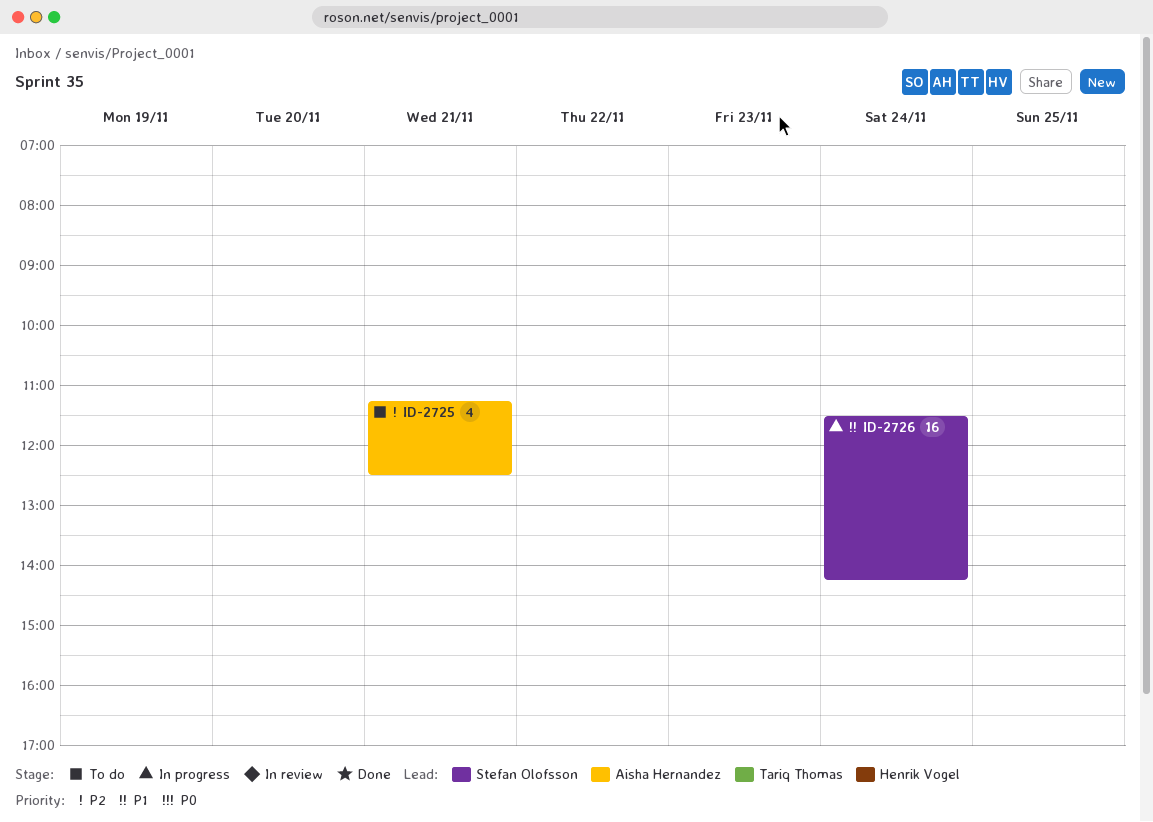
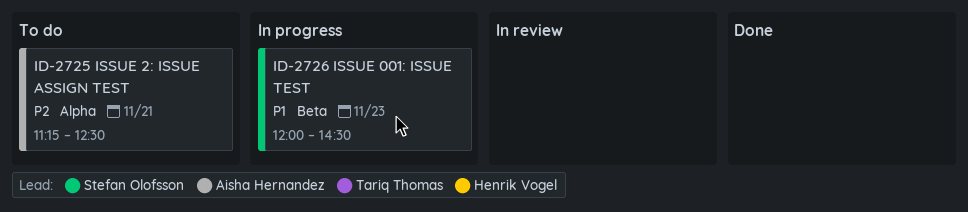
ID-2726, day: Nov 24 -> Nov 23
ID-2726, begins: 11:30 -> 12:00
ID-2726, ends: 14:15 -> 14:30

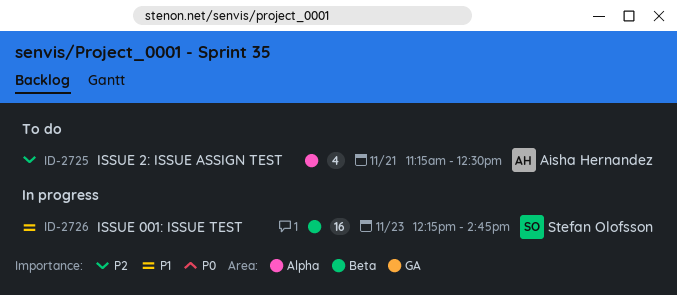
ID-2726, begins: 12:00 -> 12:15
ID-2726, ends: 14:30 -> 14:45

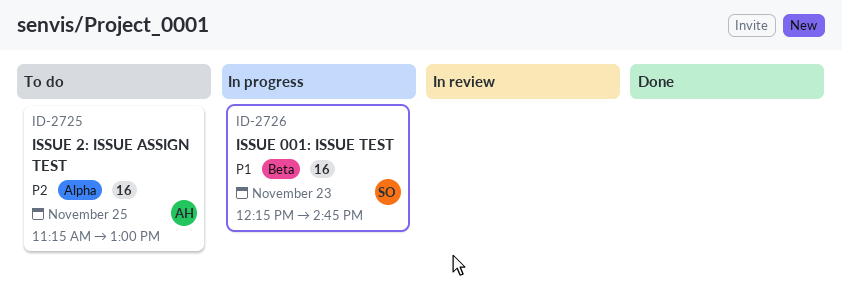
ID-2725, estimate: 4 -> 16
ID-2725, day: Nov 21 -> Nov 25
ID-2725, ends: 12:30 -> 13:00

